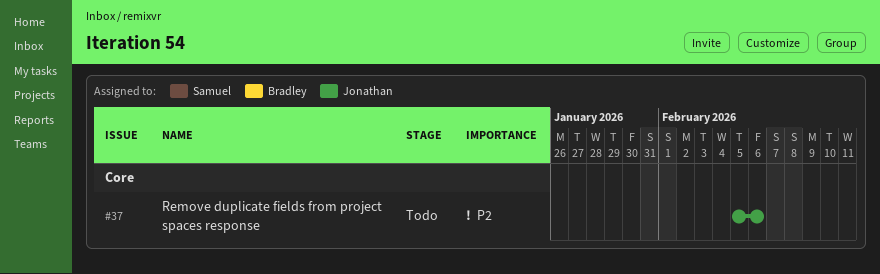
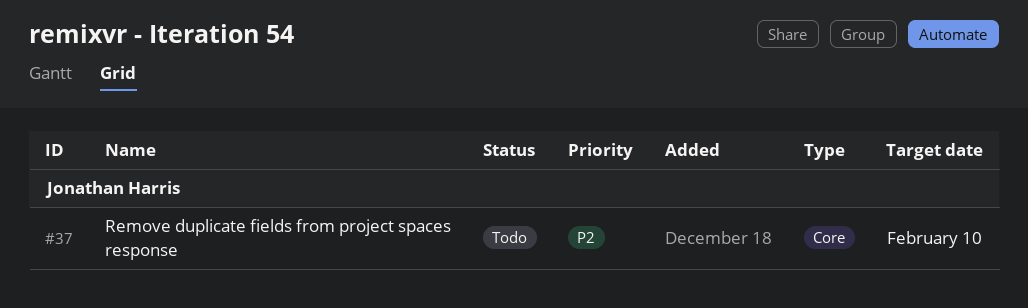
#37, due: Feb 6 -> Feb 10

